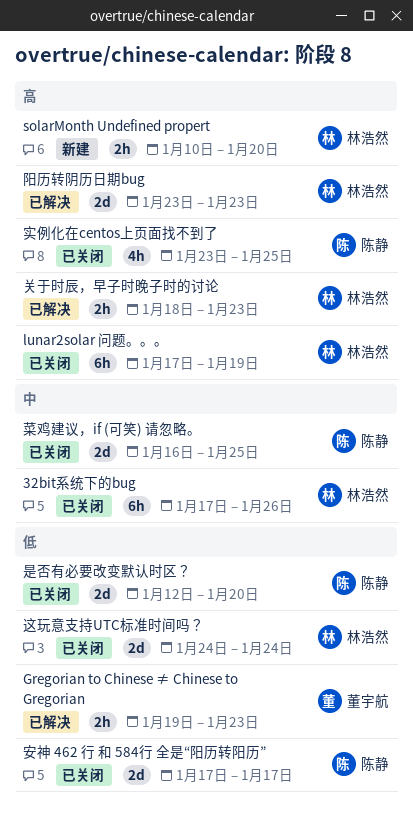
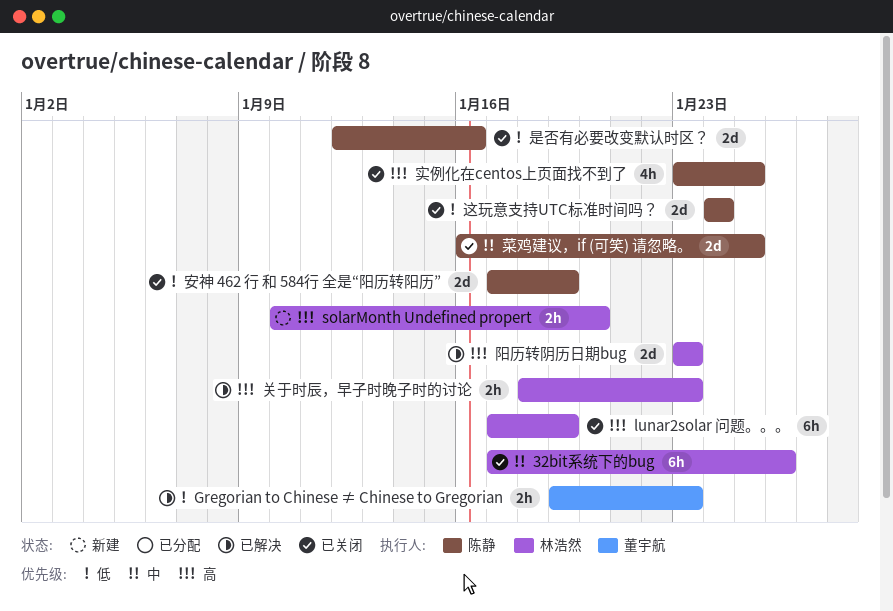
安神 462 行 和 584行 全是“阳历转阳历”, due: Jan 17 -> Jan 19
是否有必要改变默认时区？, due: Jan 20 -> Jan 16
这玩意支持UTC标准时间吗？, owner: 林浩然 -> 陈静

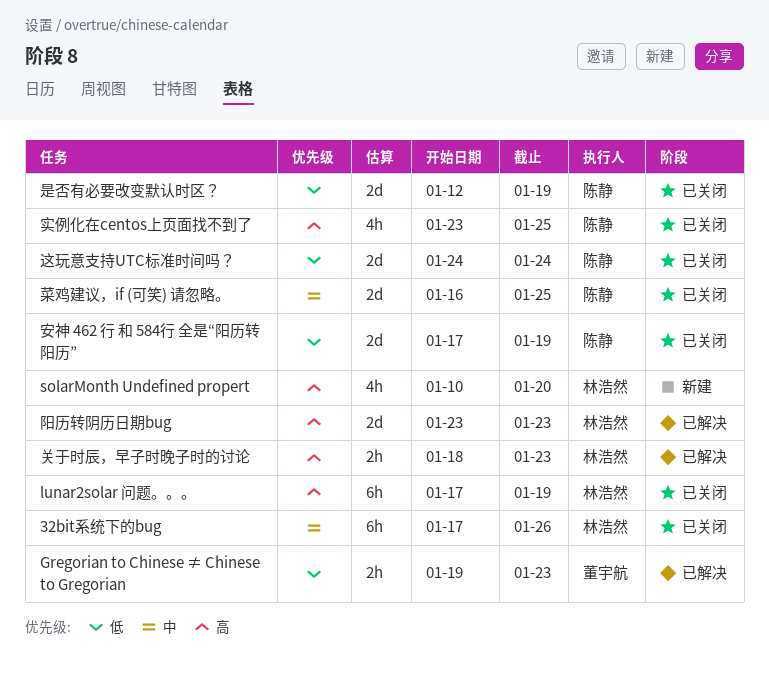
solarMonth Undefined propert, estimate: 2h -> 4h
是否有必要改变默认时区？, due: Jan 16 -> Jan 19

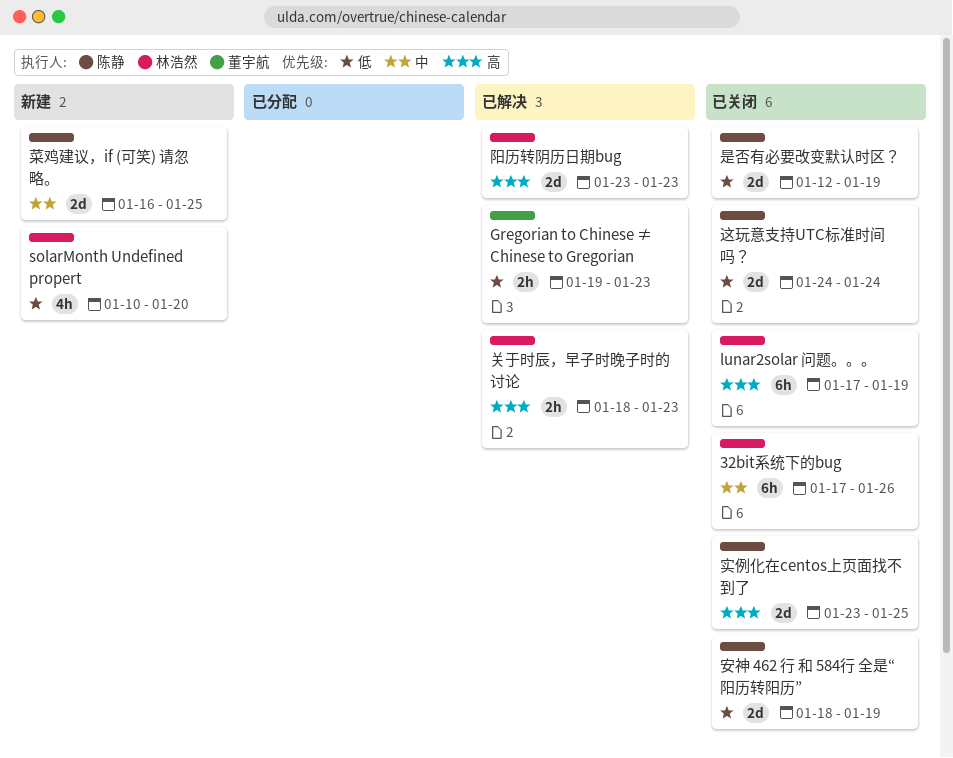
solarMonth Undefined propert, priority: 高 -> 低
安神 462 行 和 584行 全是“阳历转阳历”, start: Jan 17 -> Jan 18
实例化在centos上页面找不到了, estimate: 4h -> 2d
菜鸡建议，if (可笑) 请忽略。, status: 已关闭 -> 新建

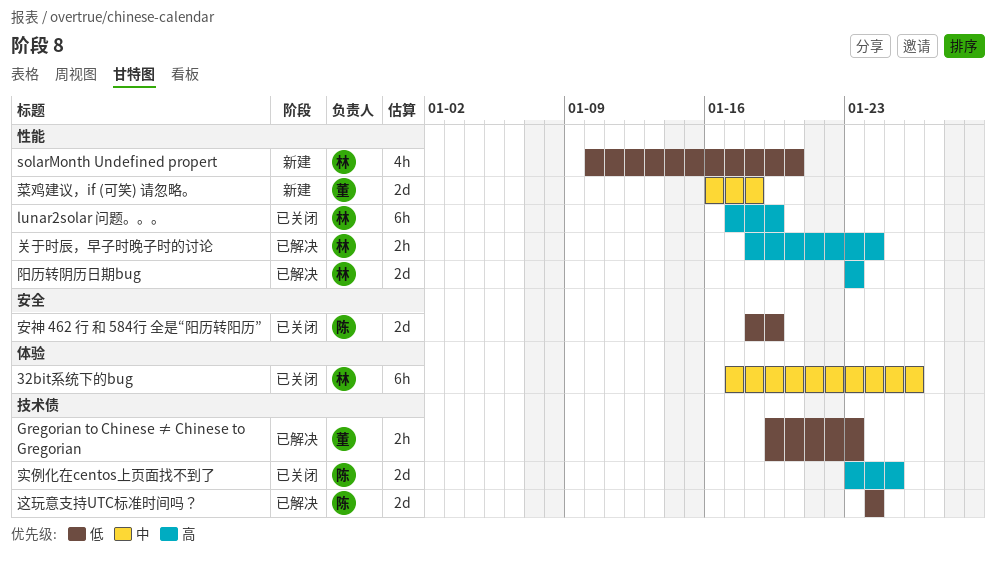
关于时辰，早子时晚子时的讨论, due: Jan 23 -> Jan 24
是否有必要改变默认时区？: present -> none
菜鸡建议，if (可笑) 请忽略。, owner: 陈静 -> 董宇航
菜鸡建议，if (可笑) 请忽略。, due: Jan 25 -> Jan 18
这玩意支持UTC标准时间吗？, status: 已关闭 -> 已解决

